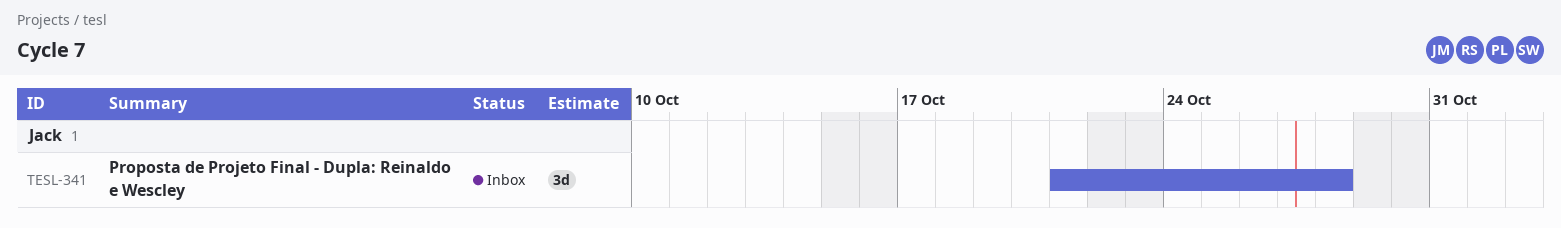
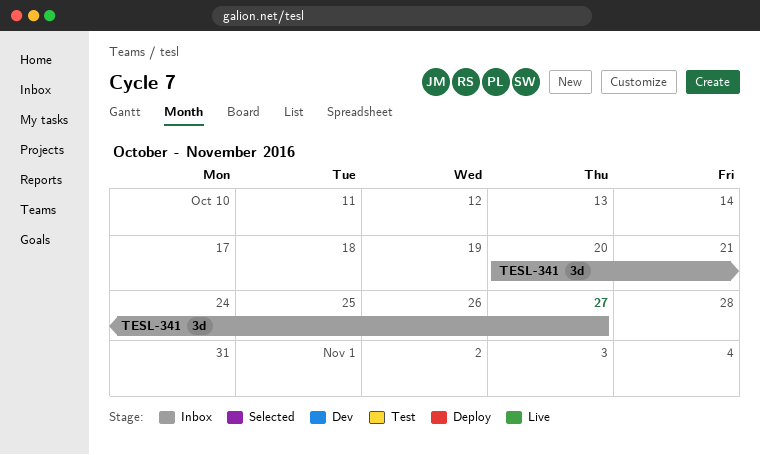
TESL-341, start: Oct 21 -> Oct 20
TESL-341, due: Oct 28 -> Oct 27

